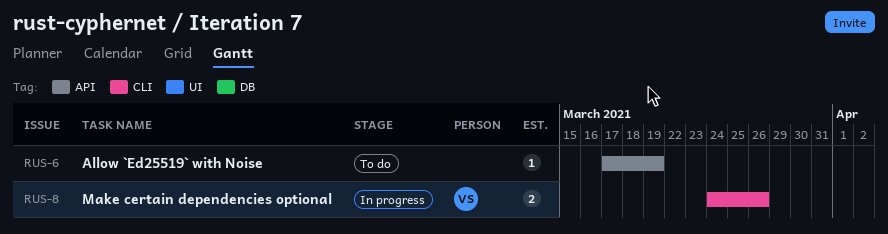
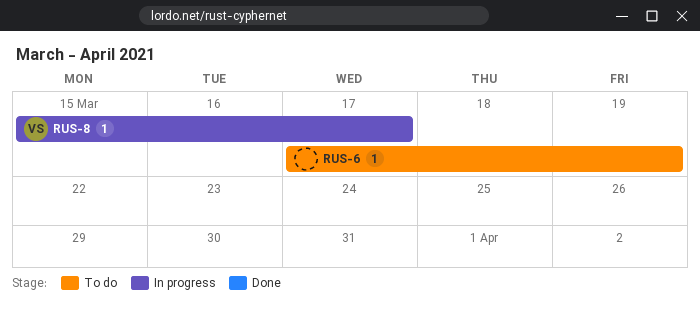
RUS-8, estimate: 2 -> 1
RUS-8, start: Mar 24 -> Mar 15
RUS-8, due: Mar 26 -> Mar 17

